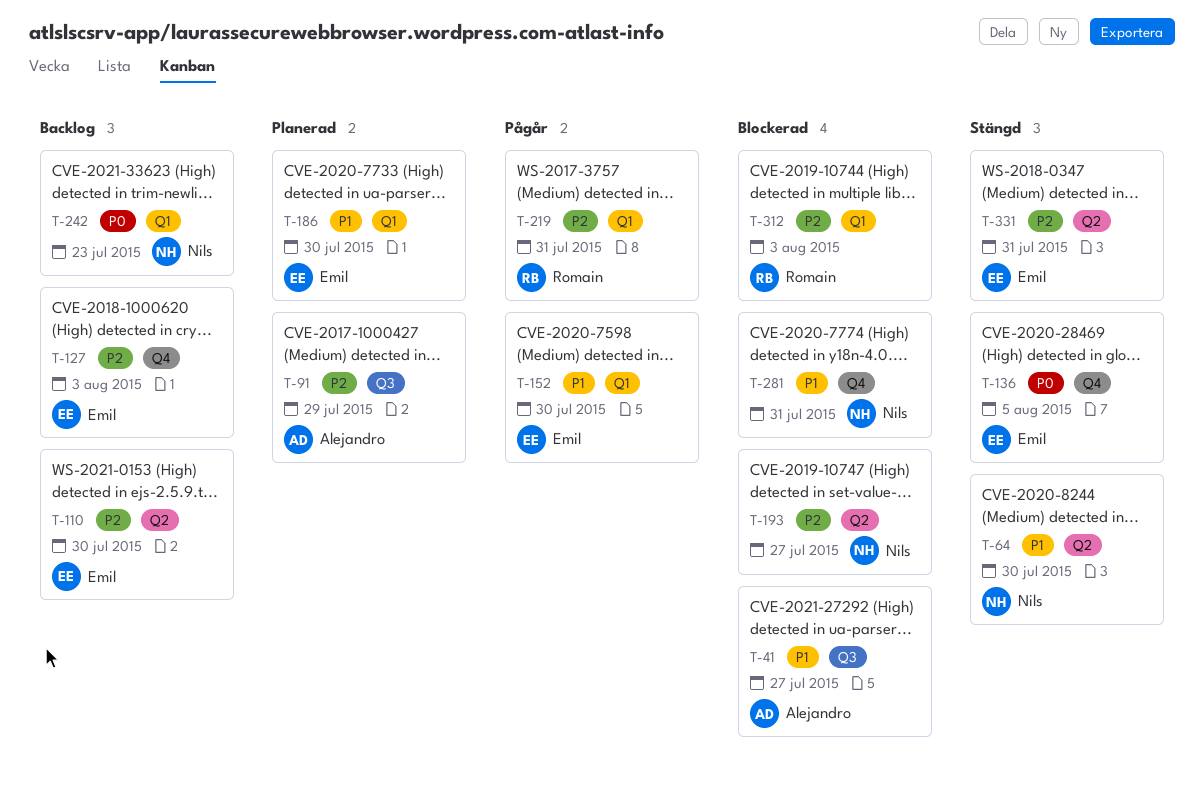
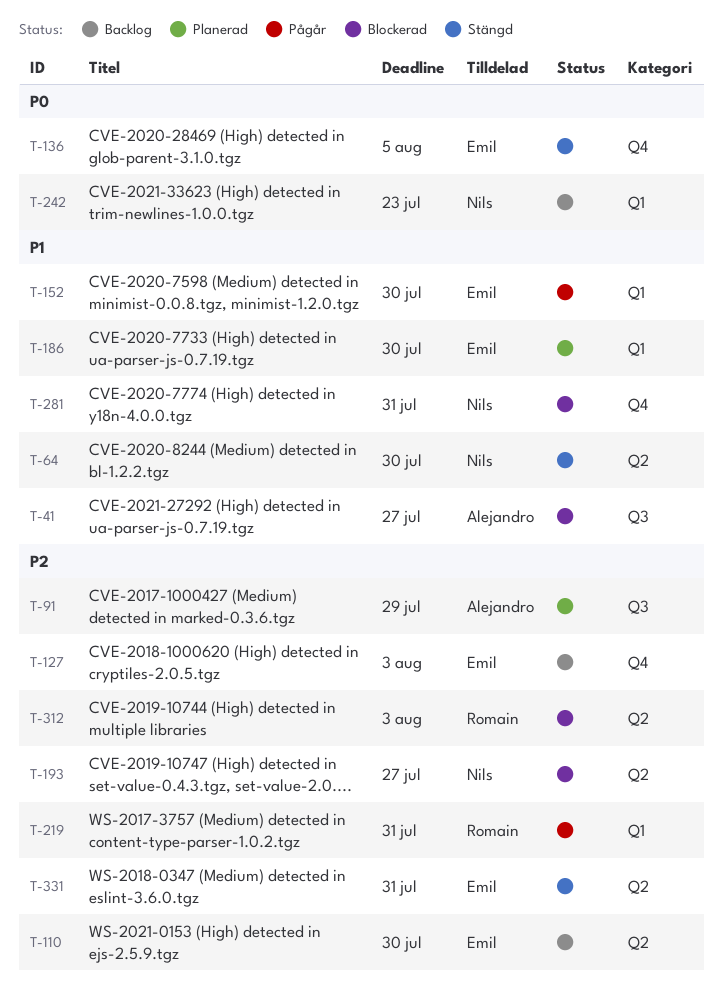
T-312, label: Q1 -> Q2

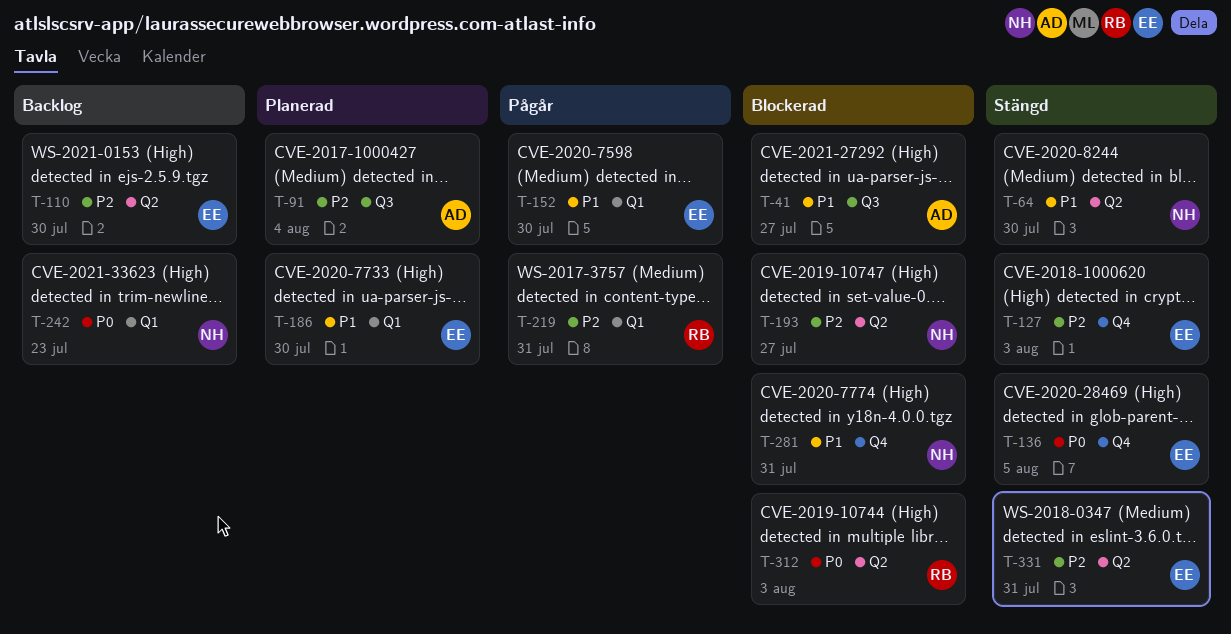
T-91, due: Jul 29 -> Aug 4
T-127, status: Backlog -> Stängd
T-312, priority: P2 -> P0

